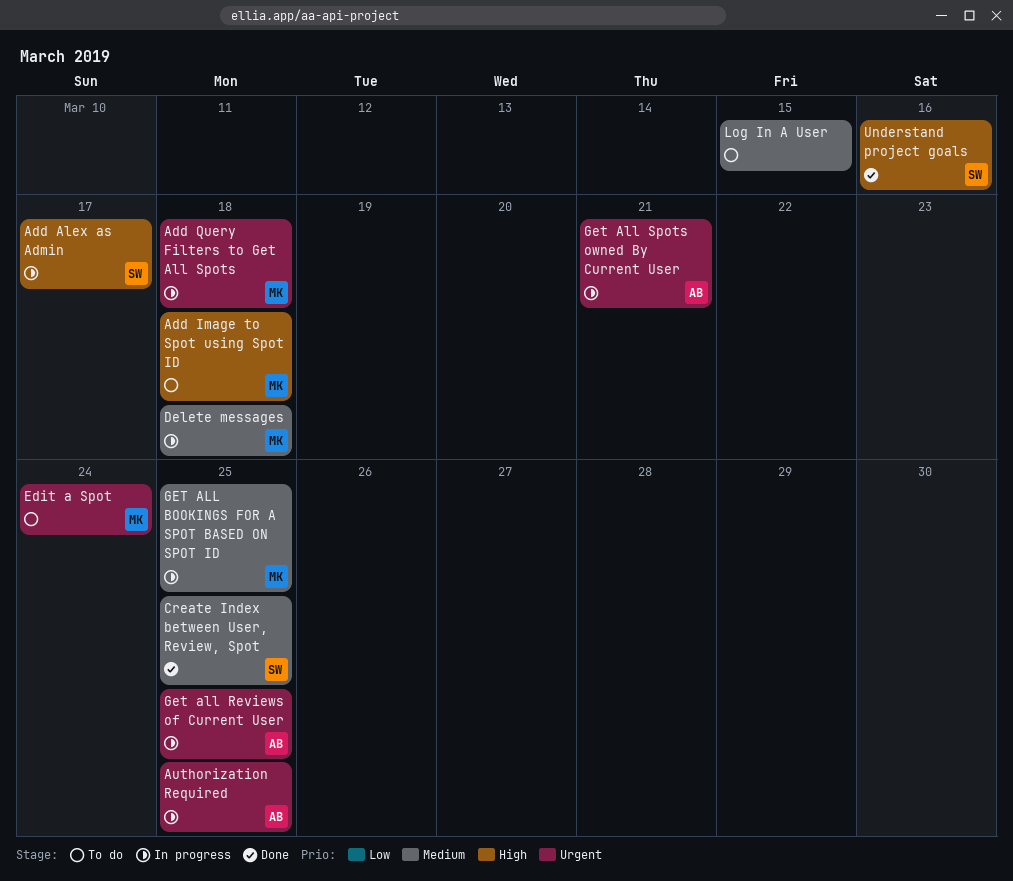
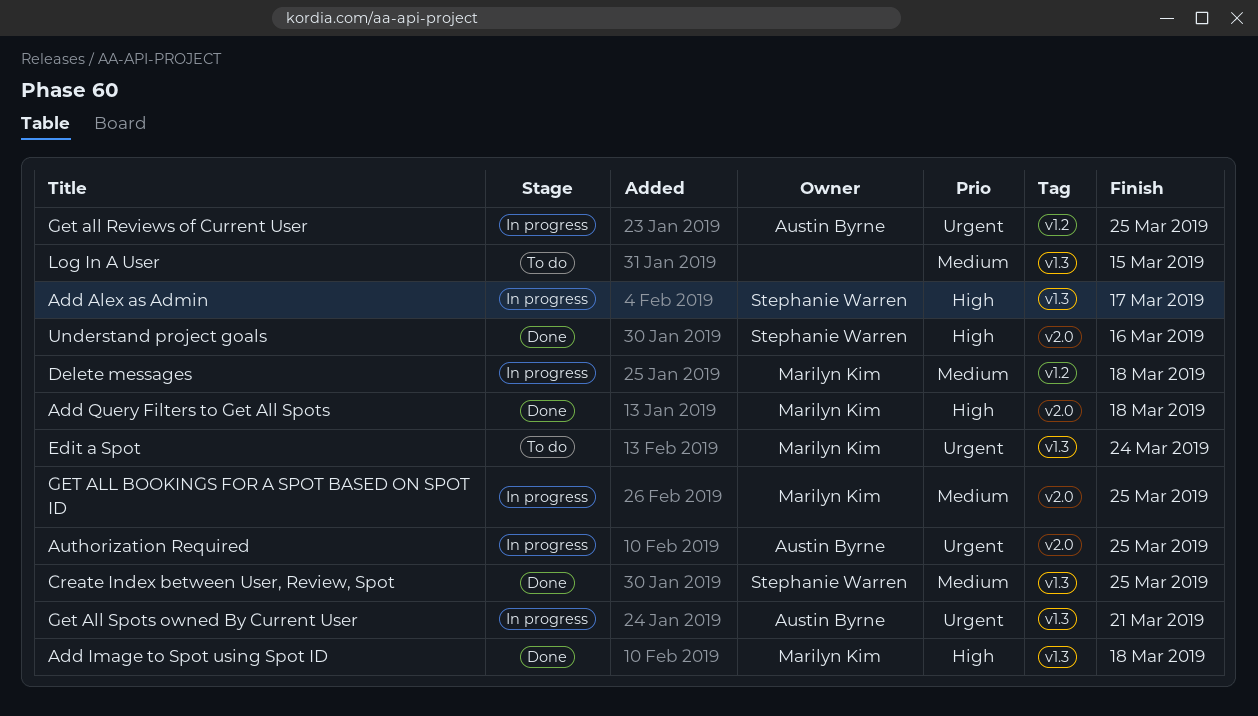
Add Image to Spot using Spot ID, status: To do -> Done
Add Query Filters to Get All Spots, status: In progress -> Done
Add Query Filters to Get All Spots, priority: Urgent -> High

